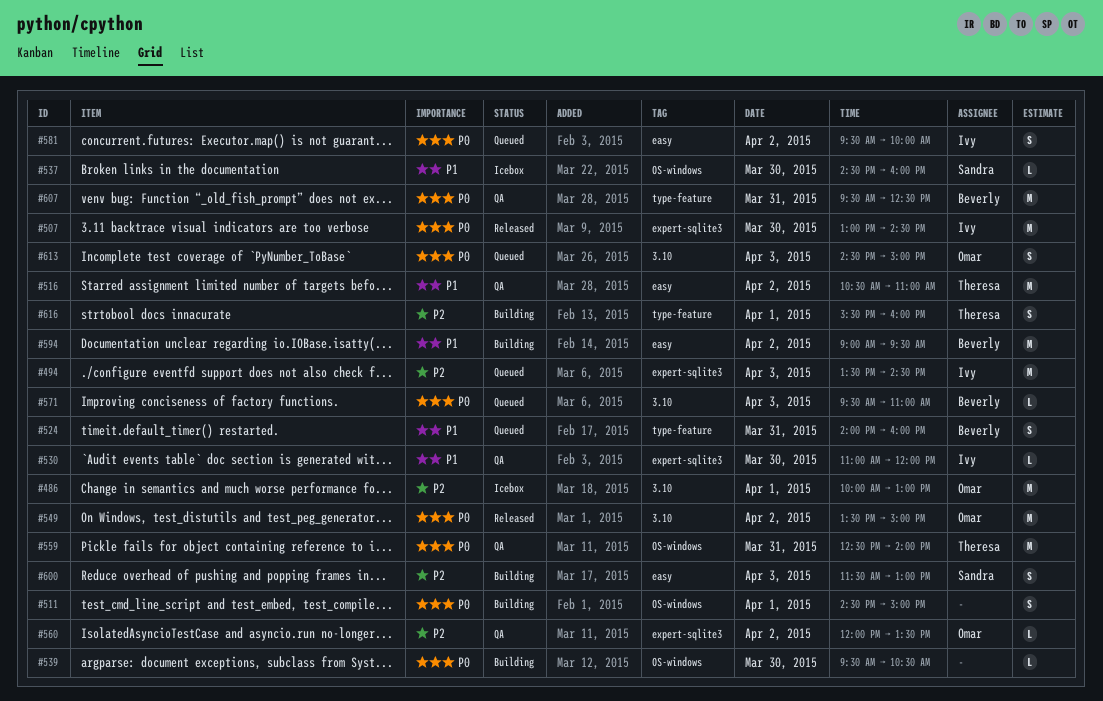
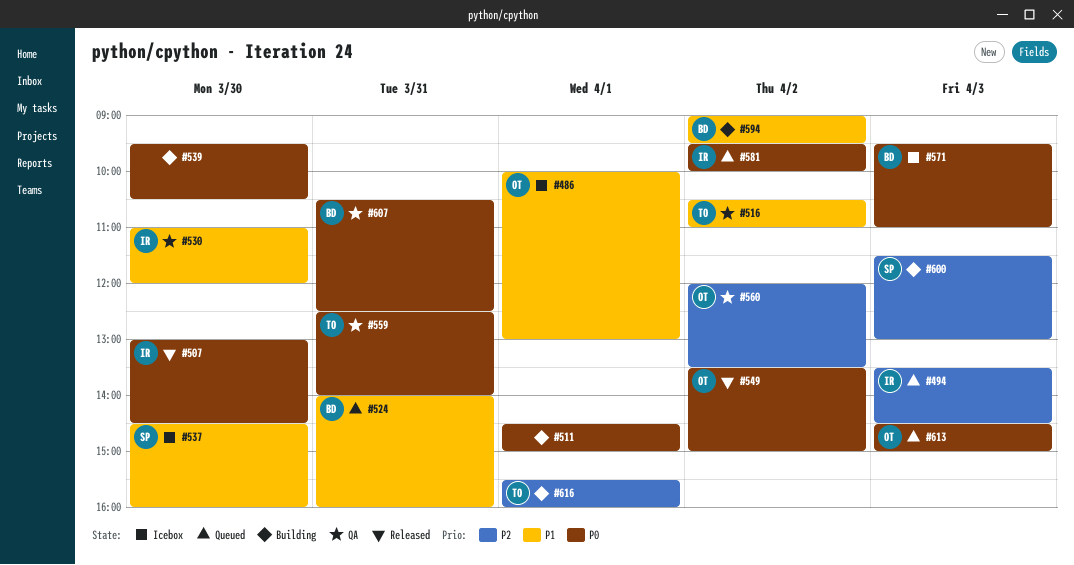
#486, priority: P2 -> P1
#571, status: Queued -> Icebox
#607, begins: 09:30 -> 10:30

